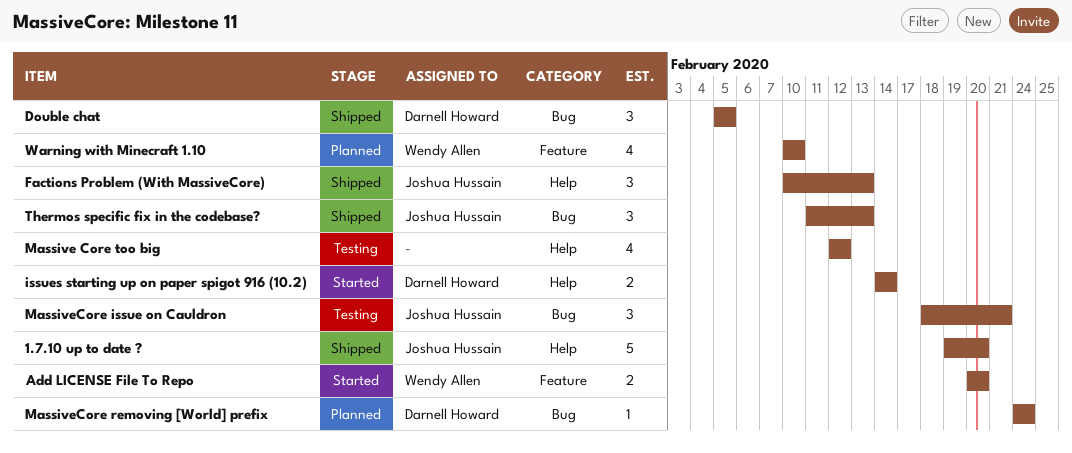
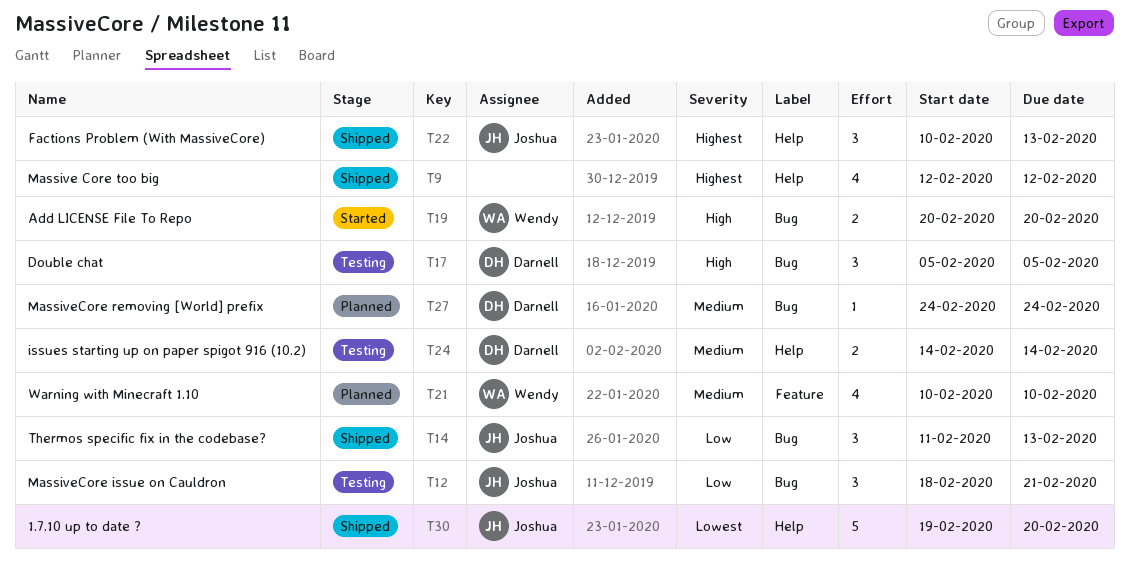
Add LICENSE File To Repo, label: Feature -> Bug
Double chat, status: Shipped -> Testing
issues starting up on paper spigot 916 (10.2), status: Started -> Testing
Massive Core too big, status: Testing -> Shipped

